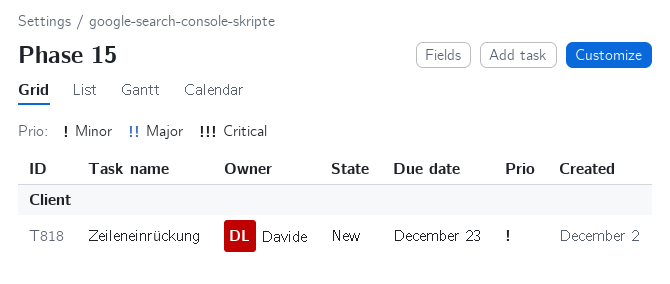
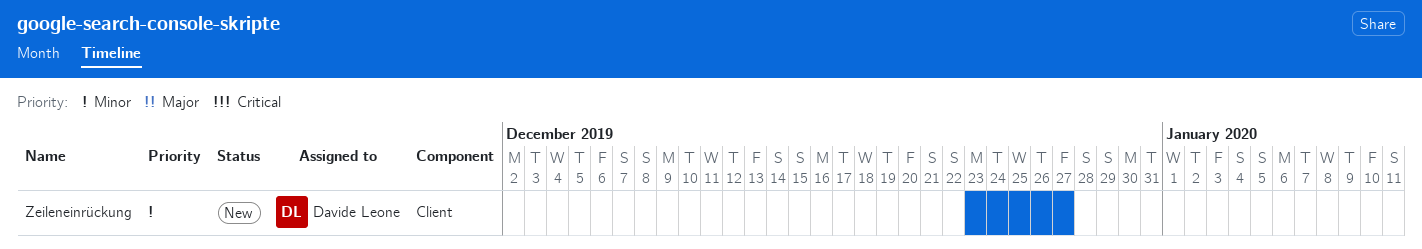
Zeileneinrückung, due: Dec 23 -> Dec 27

